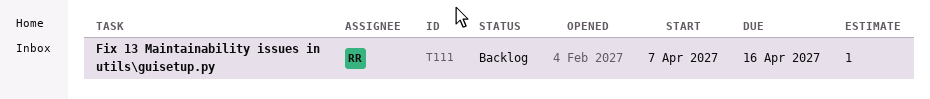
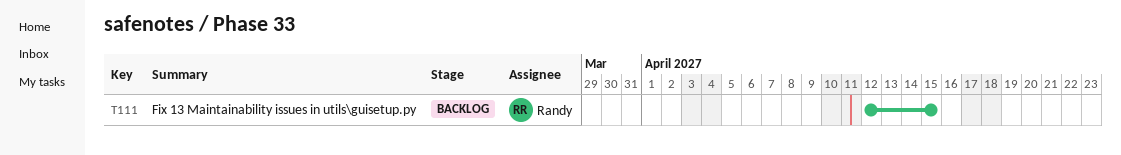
T111, start: Apr 7 -> Apr 12
T111, due: Apr 16 -> Apr 15

